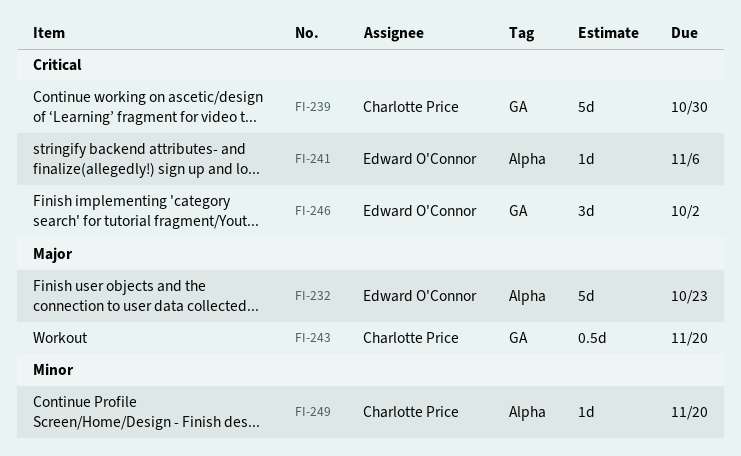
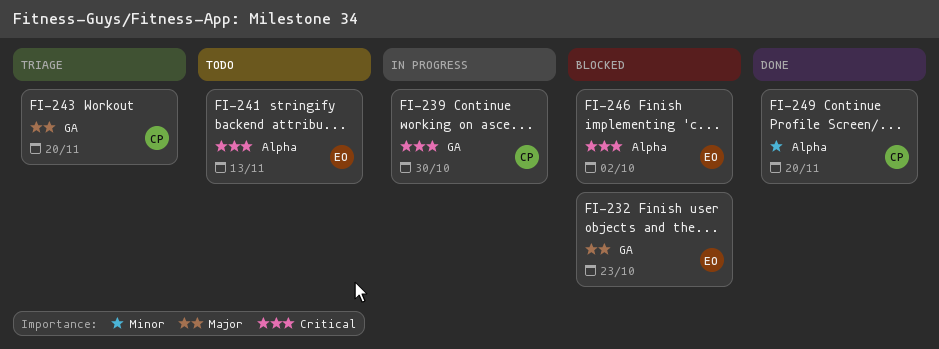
FI-232, label: Alpha -> GA
FI-241, due: Nov 6 -> Nov 13
FI-246, label: GA -> Alpha

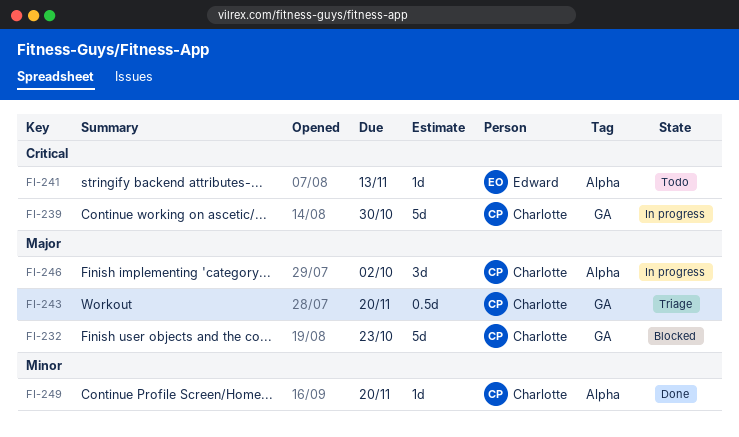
FI-232, owner: Edward -> Charlotte
FI-246, status: Blocked -> In progress
FI-246, owner: Edward -> Charlotte
FI-246, priority: Critical -> Major

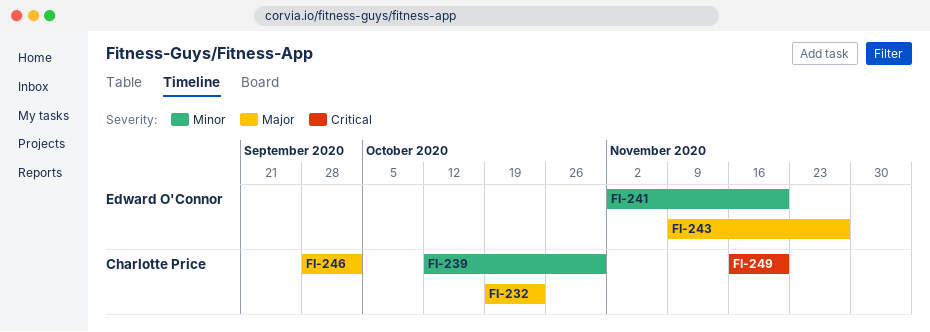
FI-239, priority: Critical -> Minor
FI-241, priority: Critical -> Minor
FI-241, due: Nov 13 -> Nov 20
FI-243, owner: Charlotte Price -> Edward O'Connor
FI-243, due: Nov 20 -> Nov 27
FI-249, priority: Minor -> Critical

